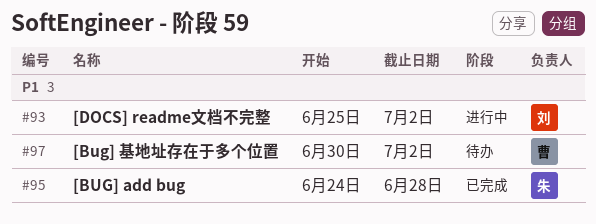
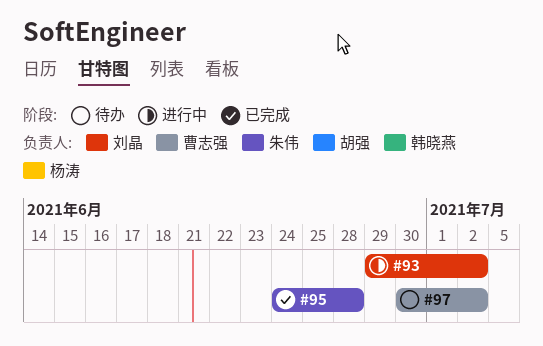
#93, start: Jun 25 -> Jun 29

